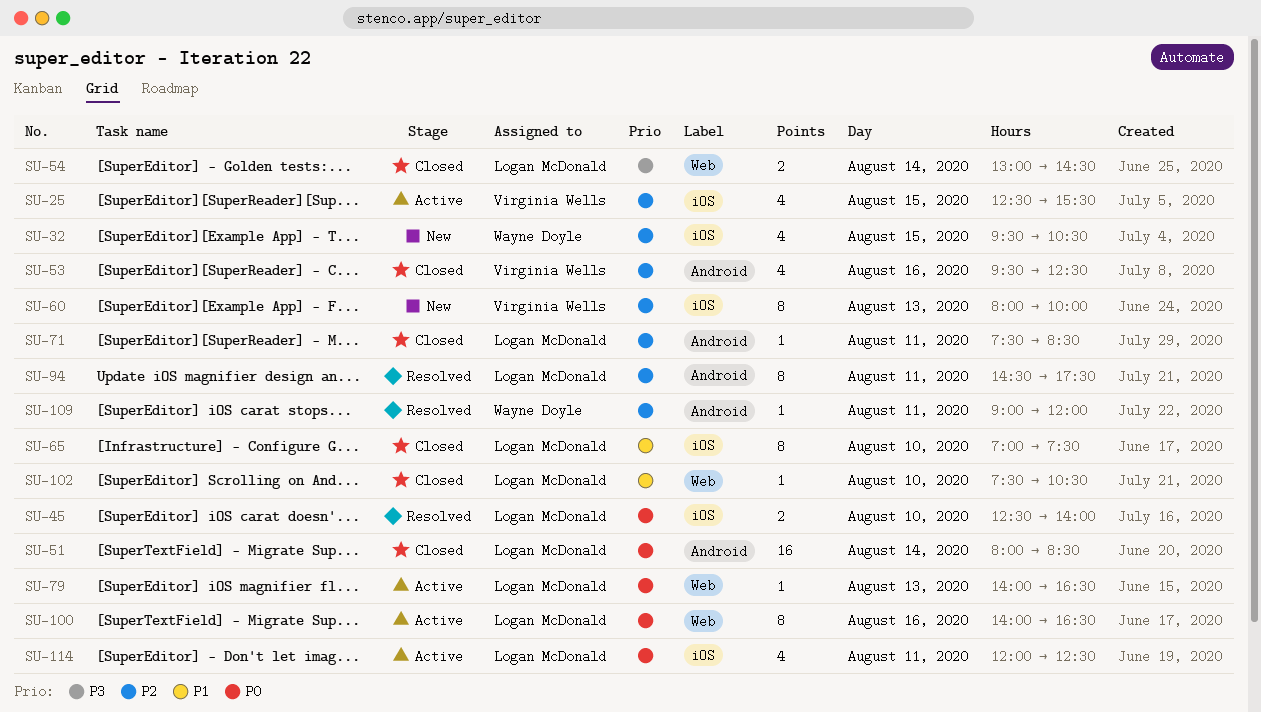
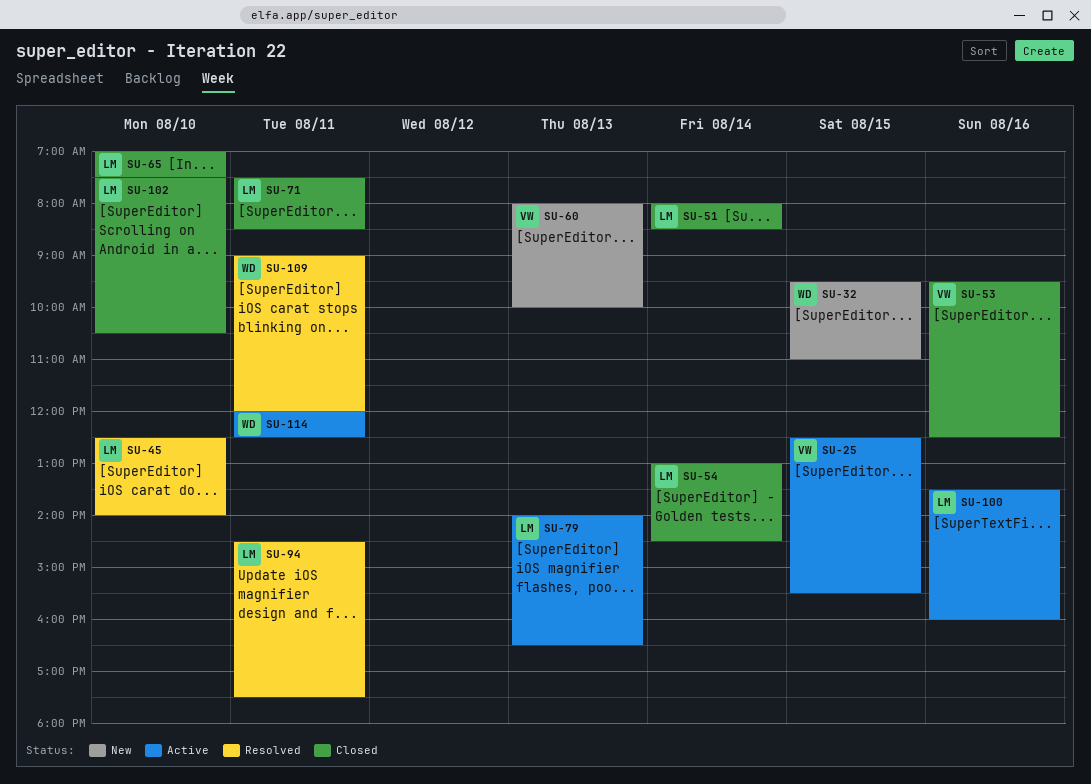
SU-32, ends: 10:30 -> 11:00
SU-100, begins: 14:00 -> 13:30
SU-100, ends: 16:30 -> 16:00
SU-114, owner: Logan McDonald -> Wayne Doyle

